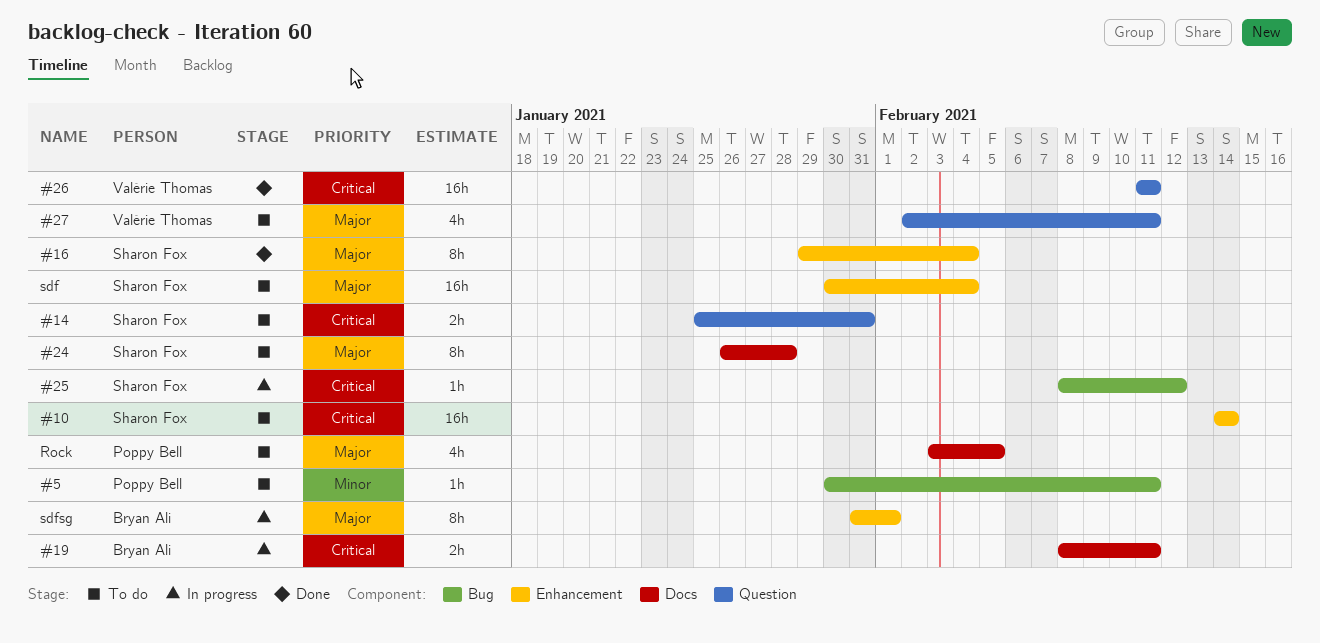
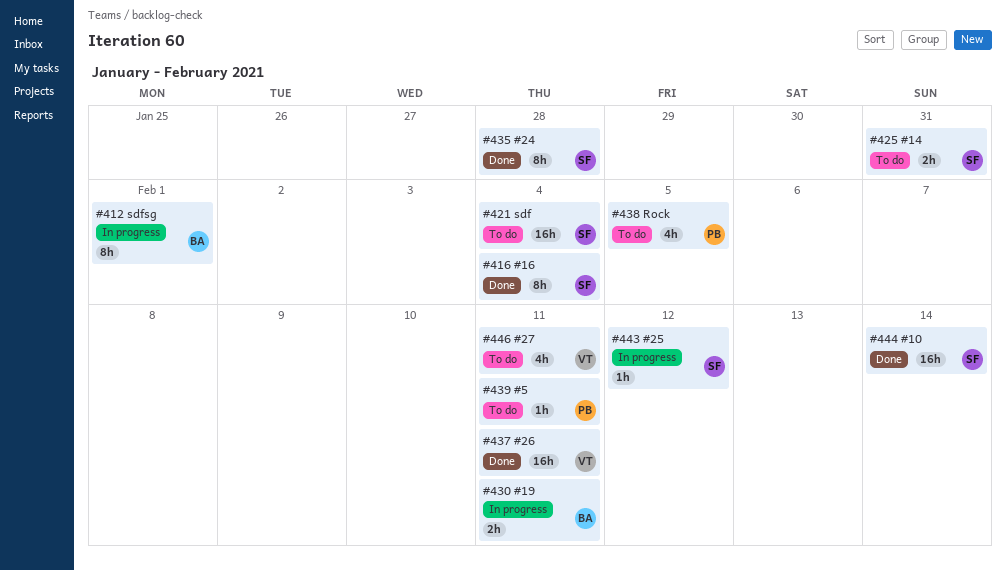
#10, status: To do -> Done
#24, status: To do -> Done

